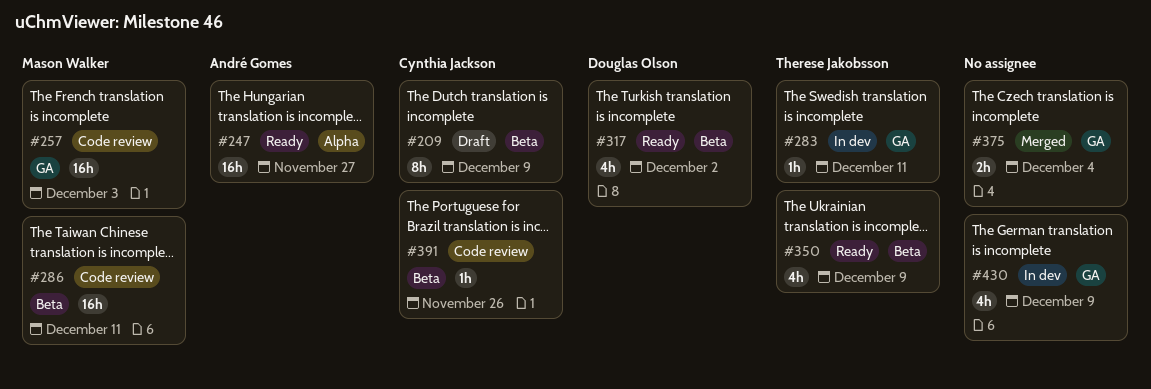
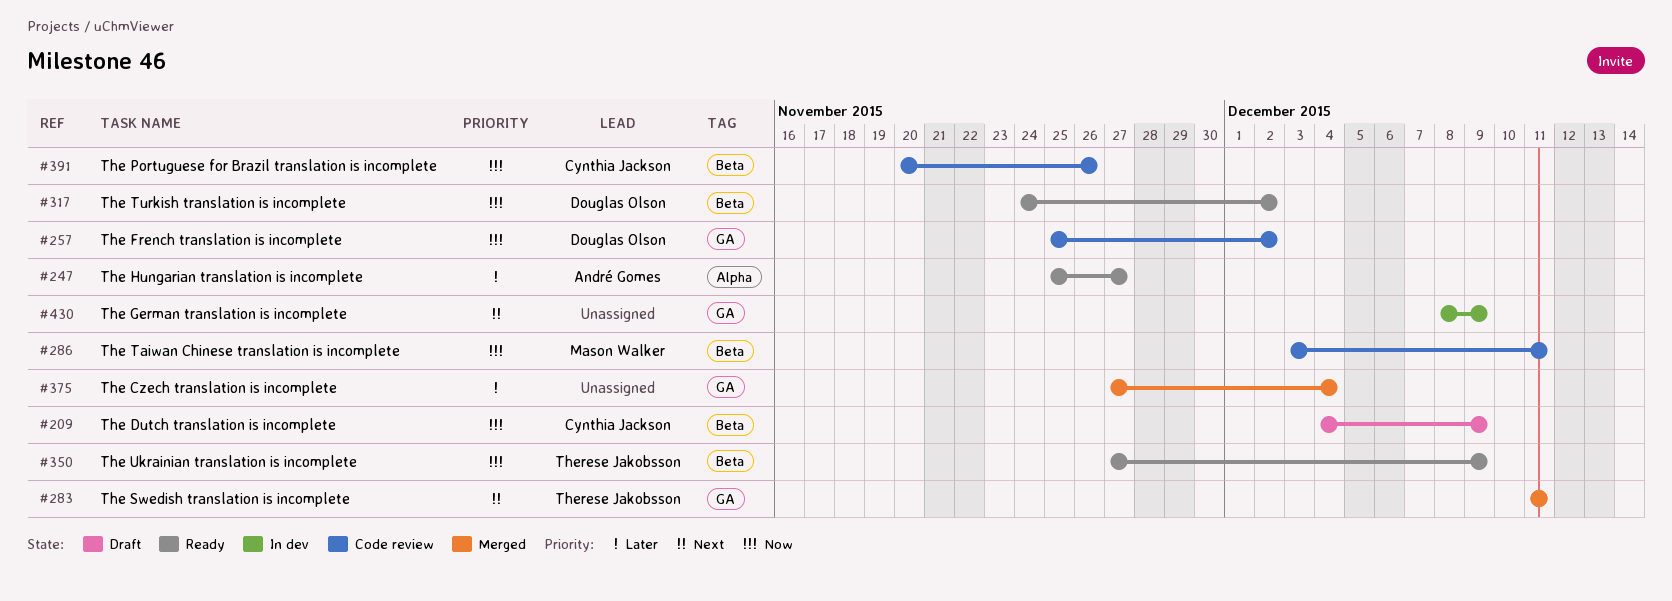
#257, owner: Mason Walker -> Douglas Olson
#257, due: Dec 3 -> Dec 2
#283, status: In dev -> Merged

